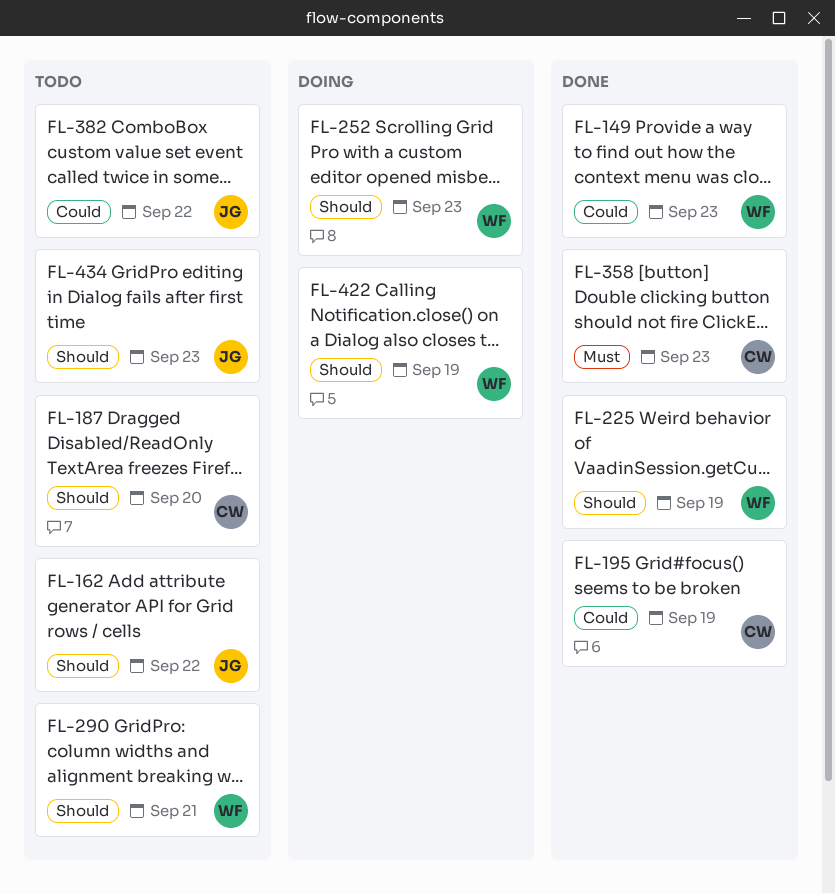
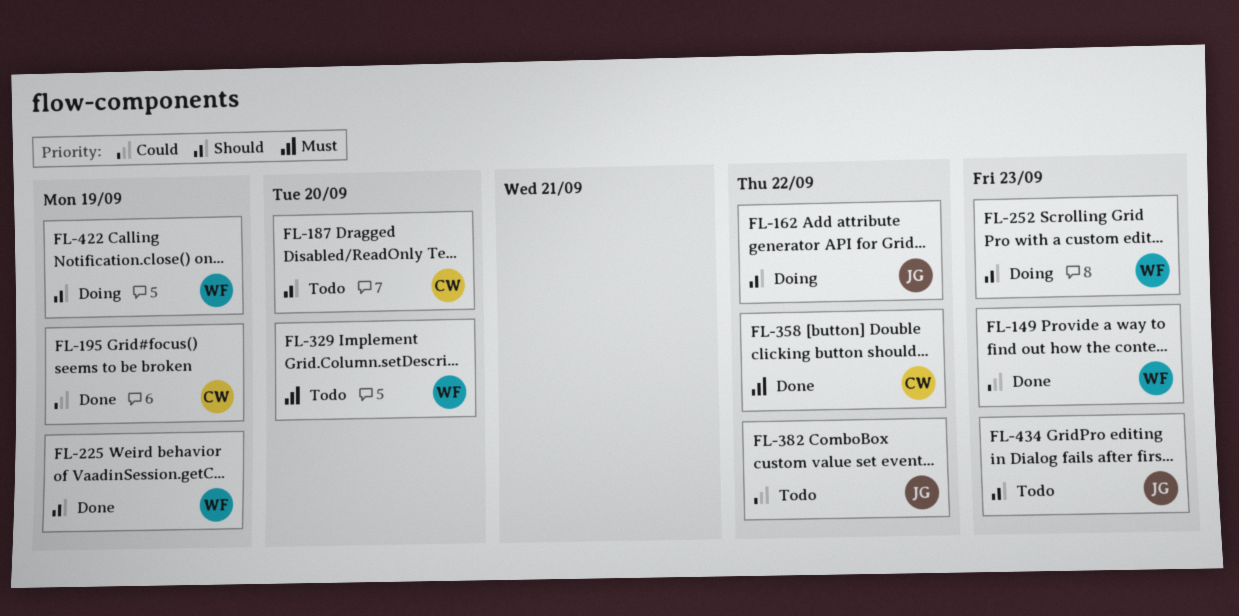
FL-162, status: Todo -> Doing
FL-290: present -> none
FL-329: none -> present
FL-358, due: Sep 23 -> Sep 22

